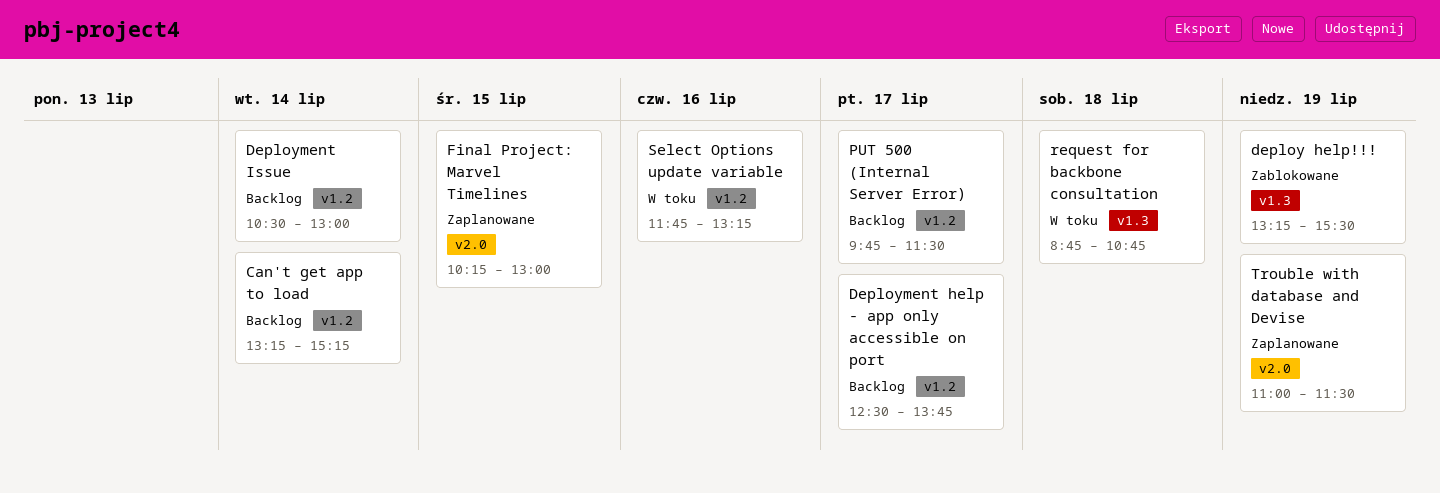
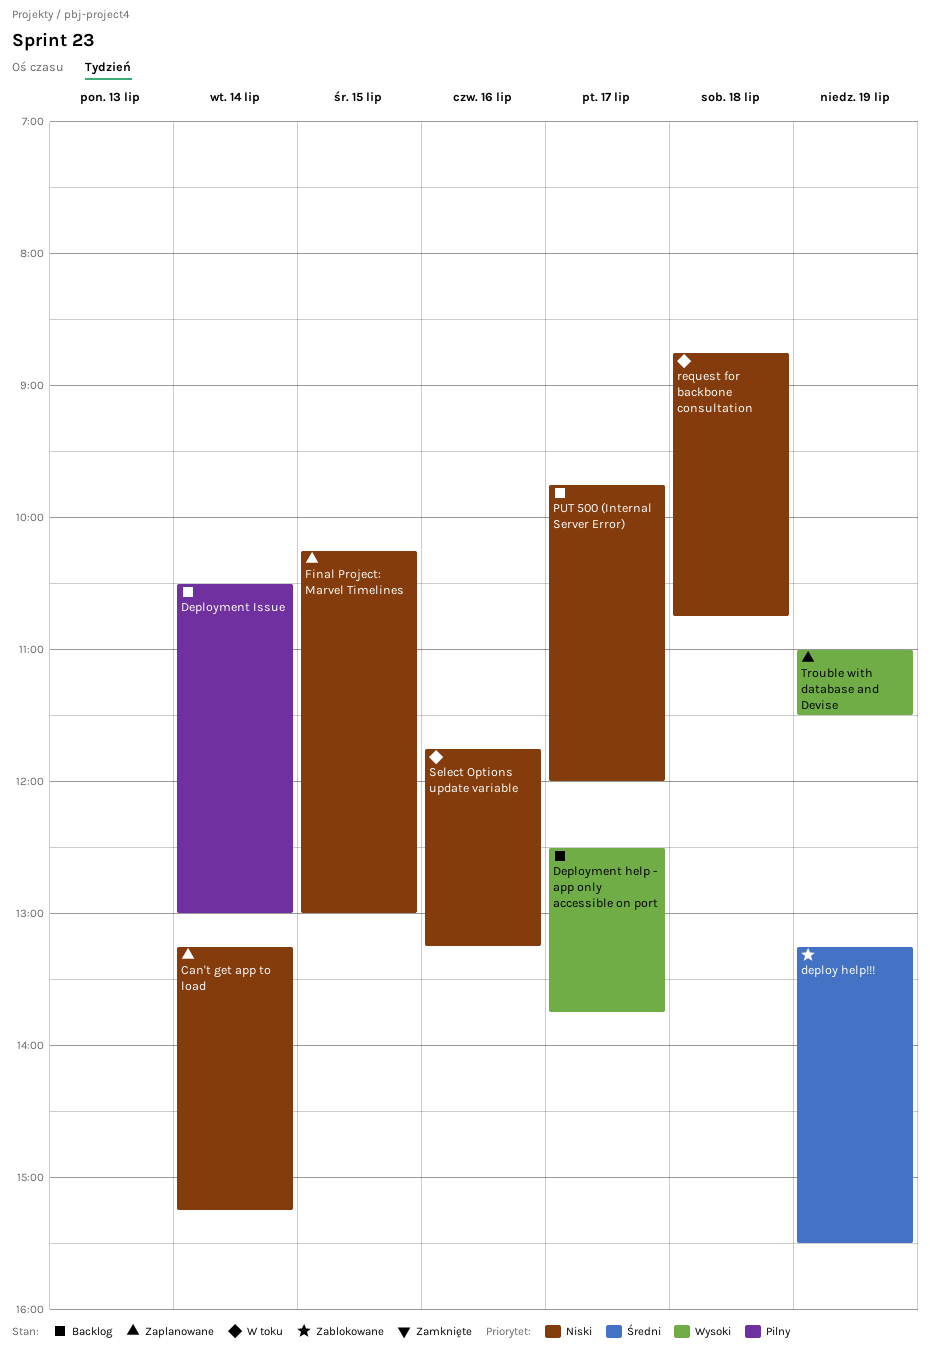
Can't get app to load, status: Backlog -> Zaplanowane
PUT 500 (Internal Server Error), ends: 11:30 -> 12:00

